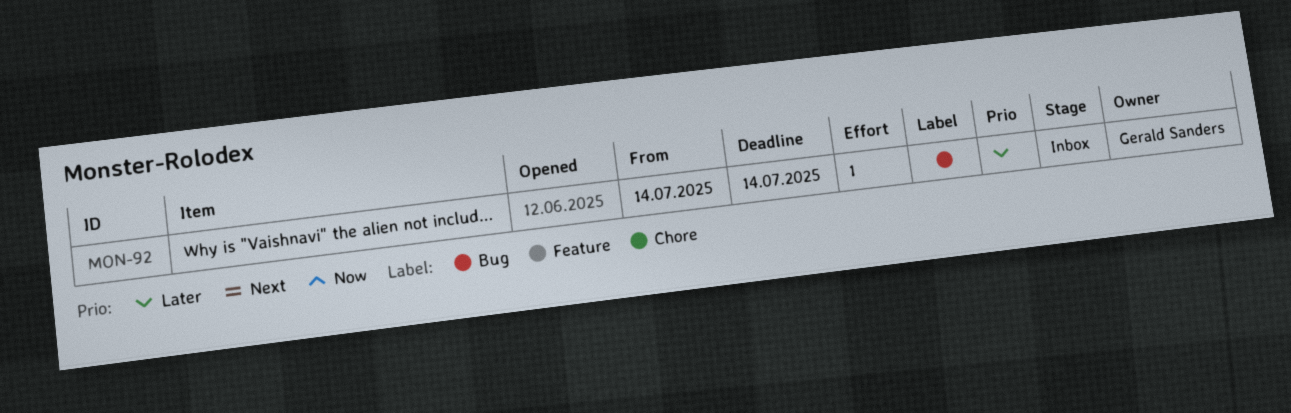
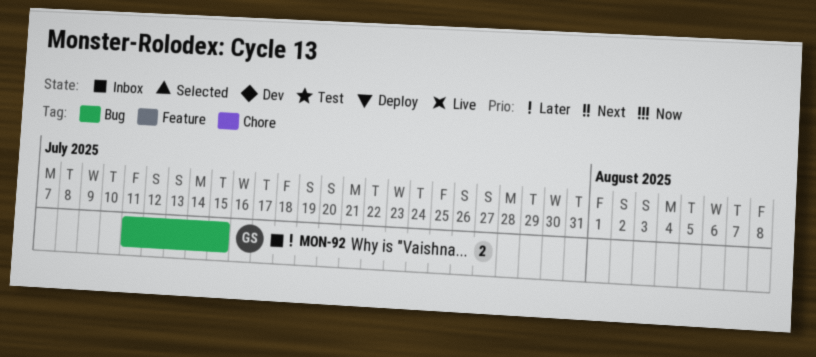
MON-92, estimate: 1 -> 2
MON-92, start: Jul 14 -> Jul 11
MON-92, due: Jul 14 -> Jul 15

